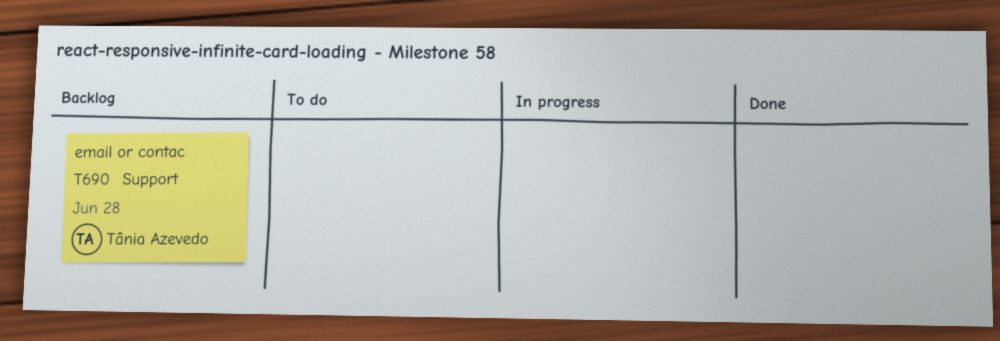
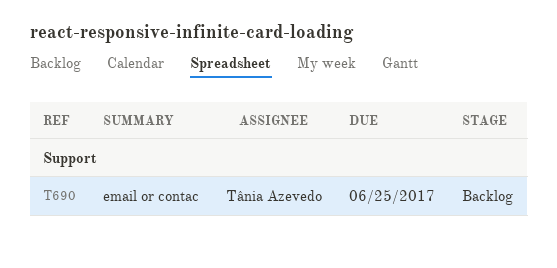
T690, due: Jun 28 -> Jun 25

